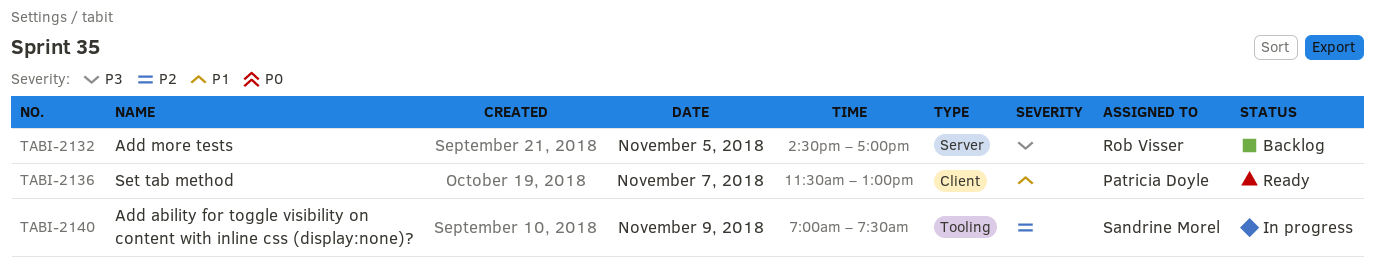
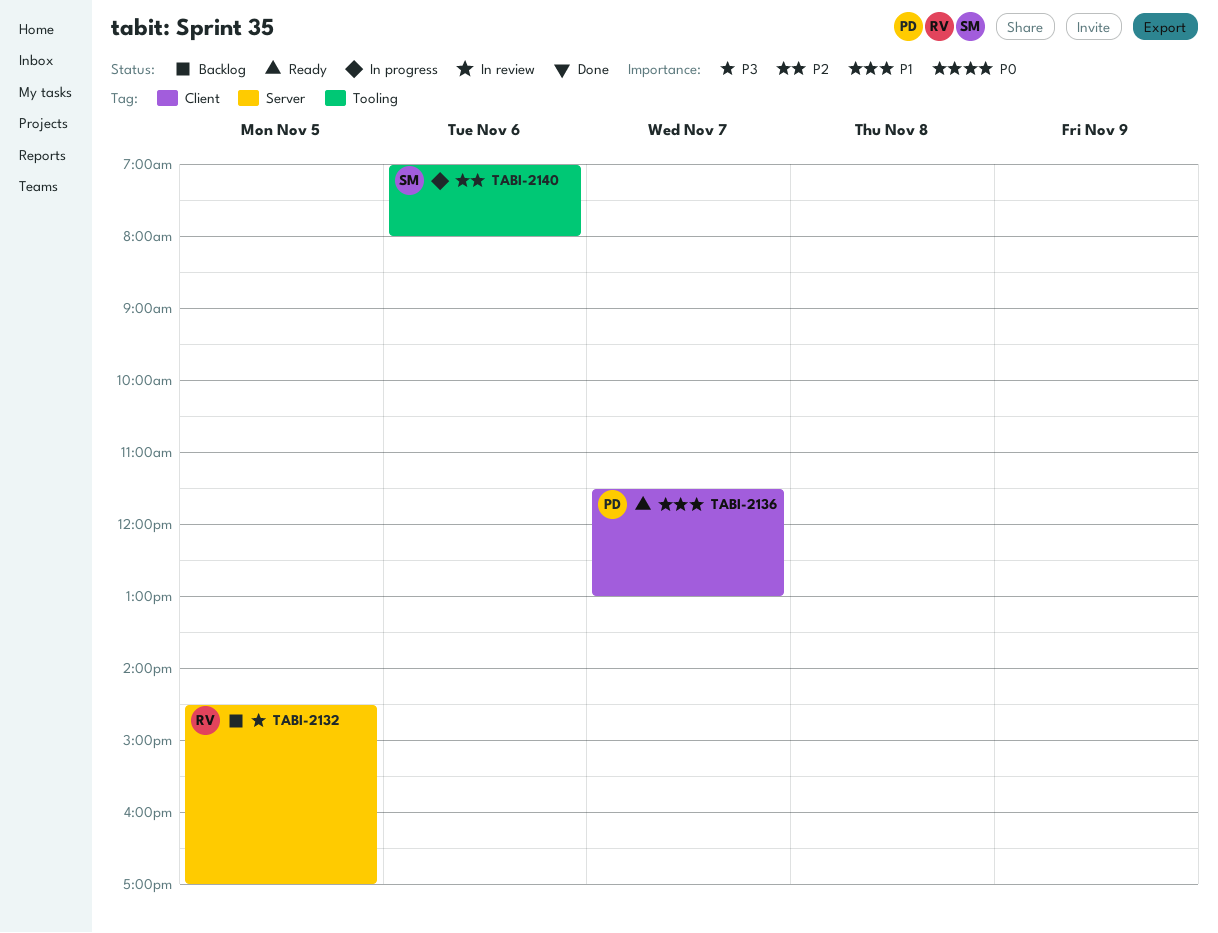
TABI-2140, day: Nov 9 -> Nov 6
TABI-2140, ends: 07:30 -> 08:00

